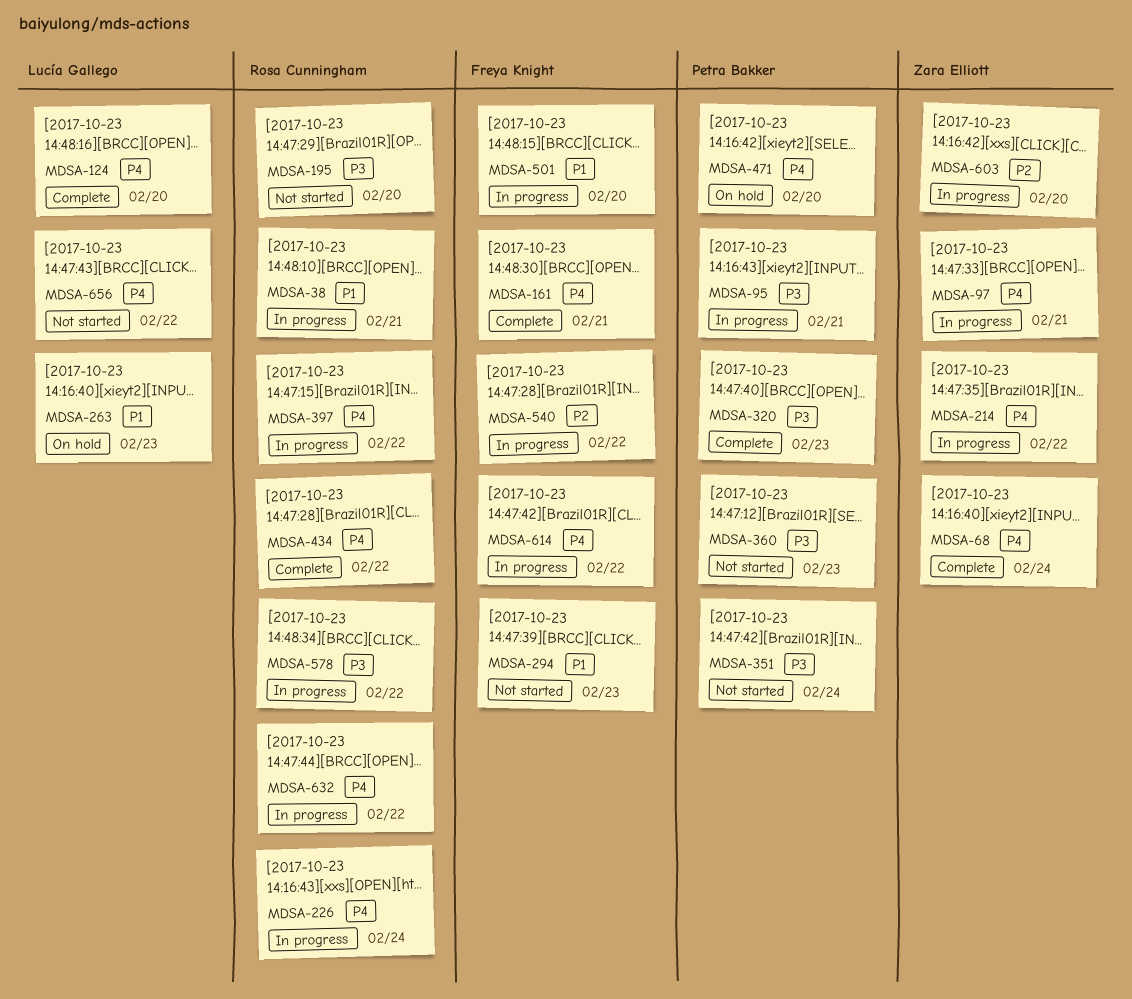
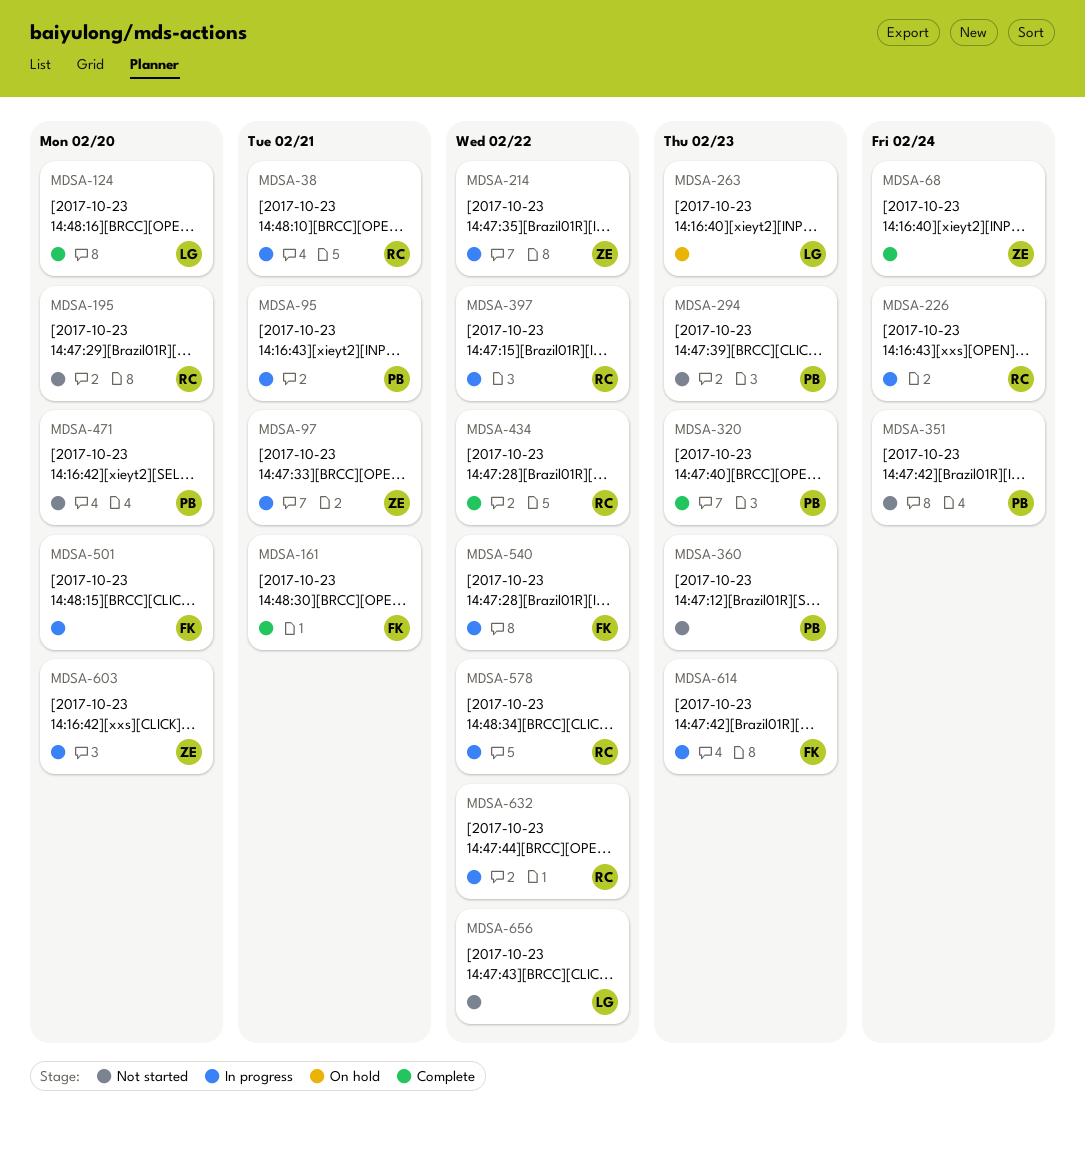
MDSA-294, owner: Freya Knight -> Petra Bakker
MDSA-471, status: On hold -> Not started
MDSA-614, due: Feb 22 -> Feb 23

